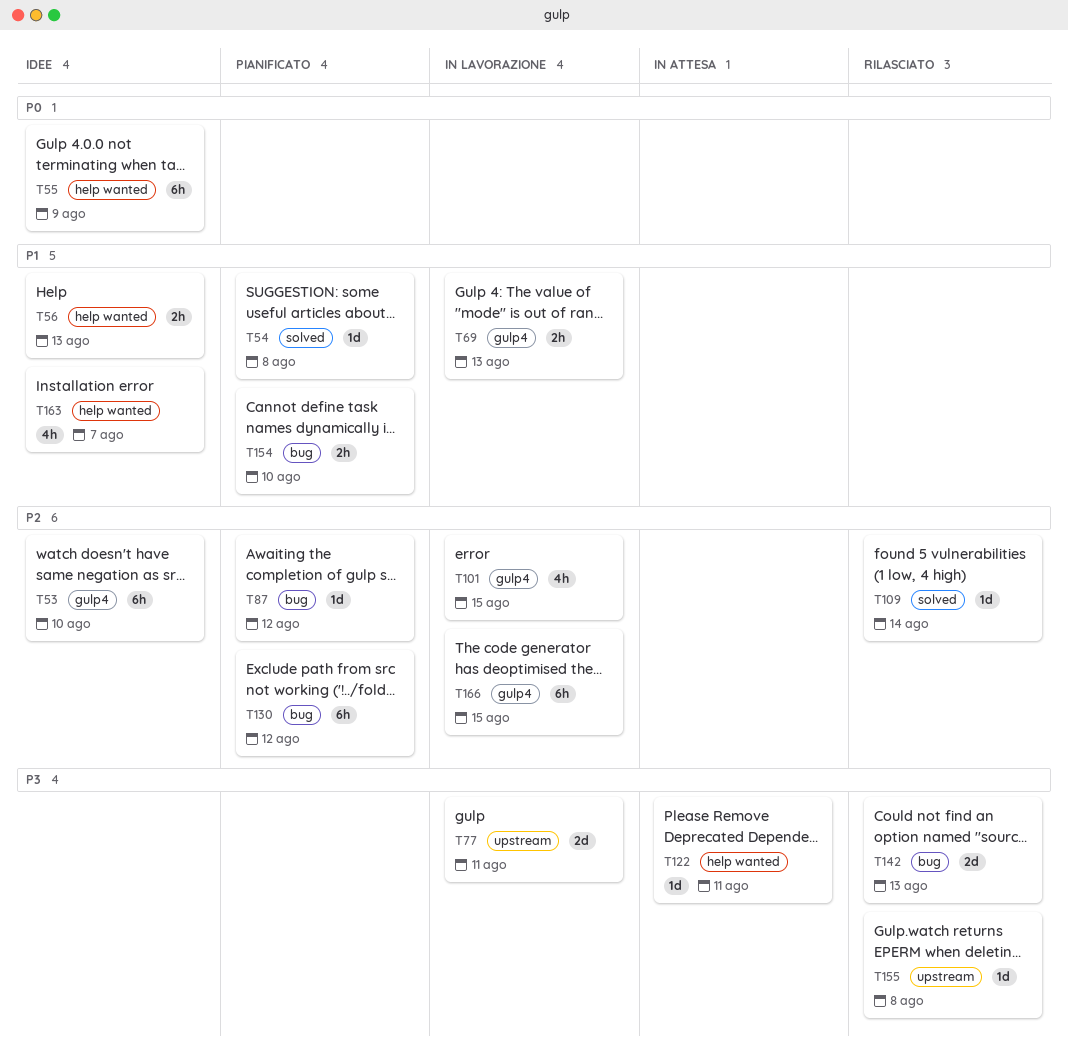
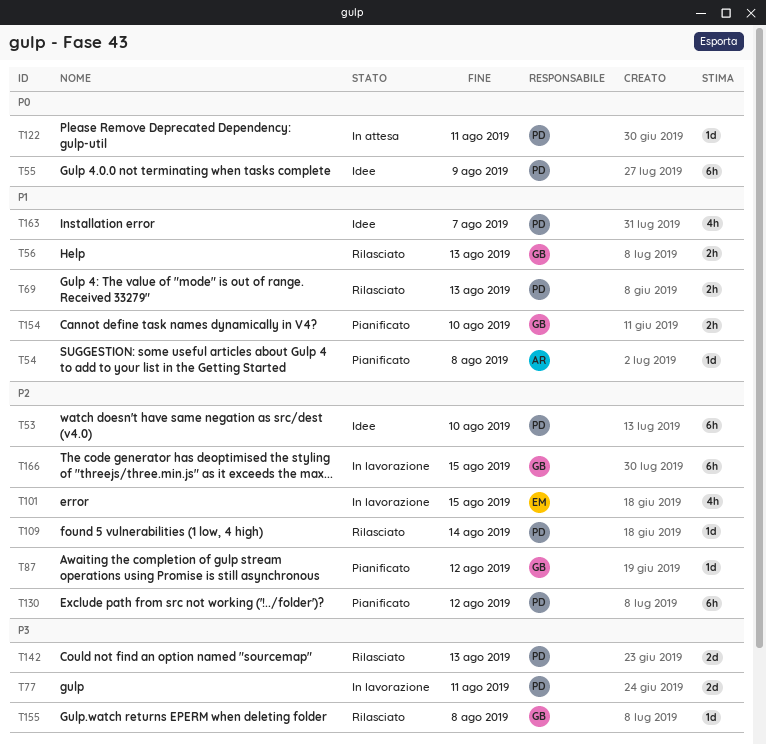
T56, status: Idee -> Rilasciato
T69, status: In lavorazione -> Rilasciato
T122, priority: P3 -> P0

